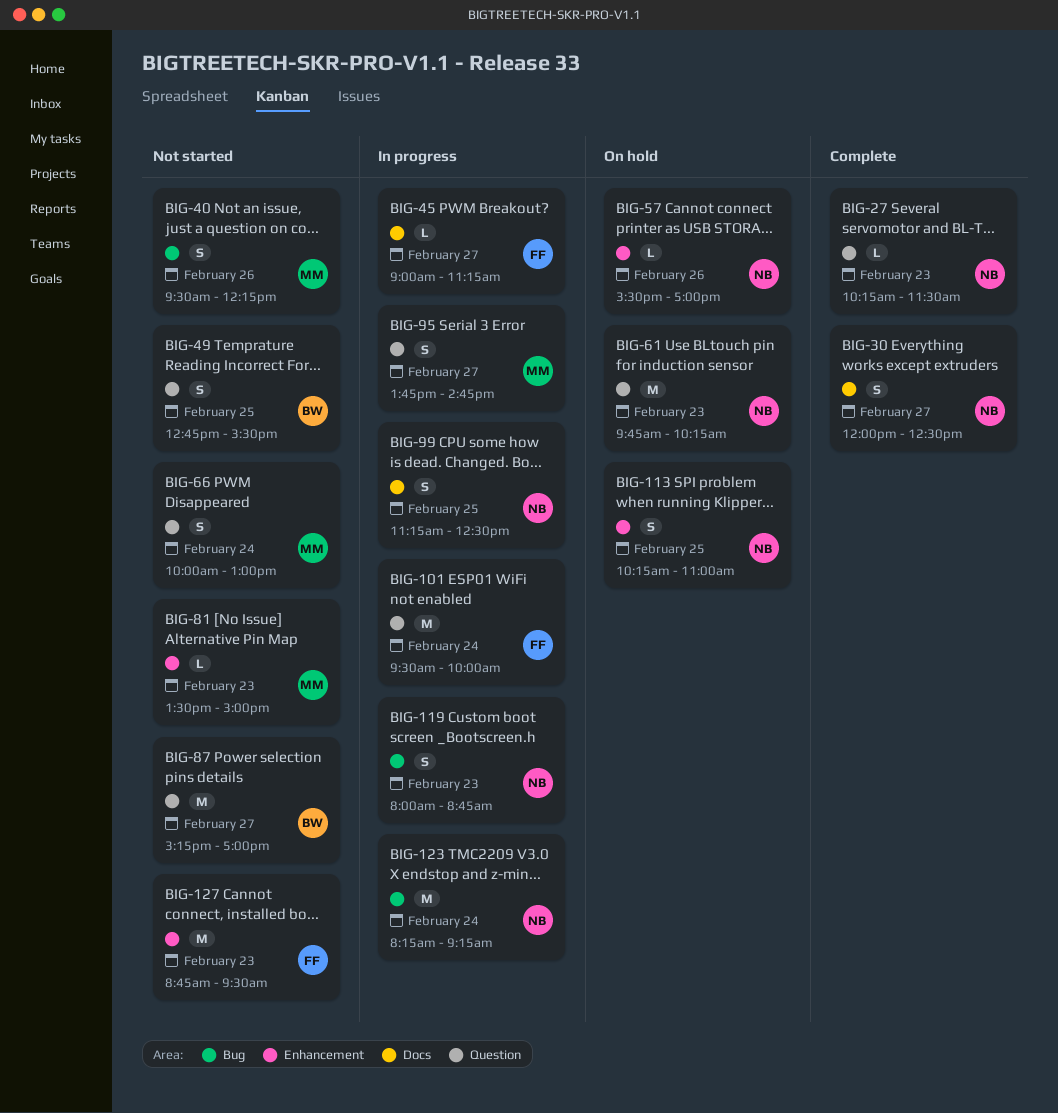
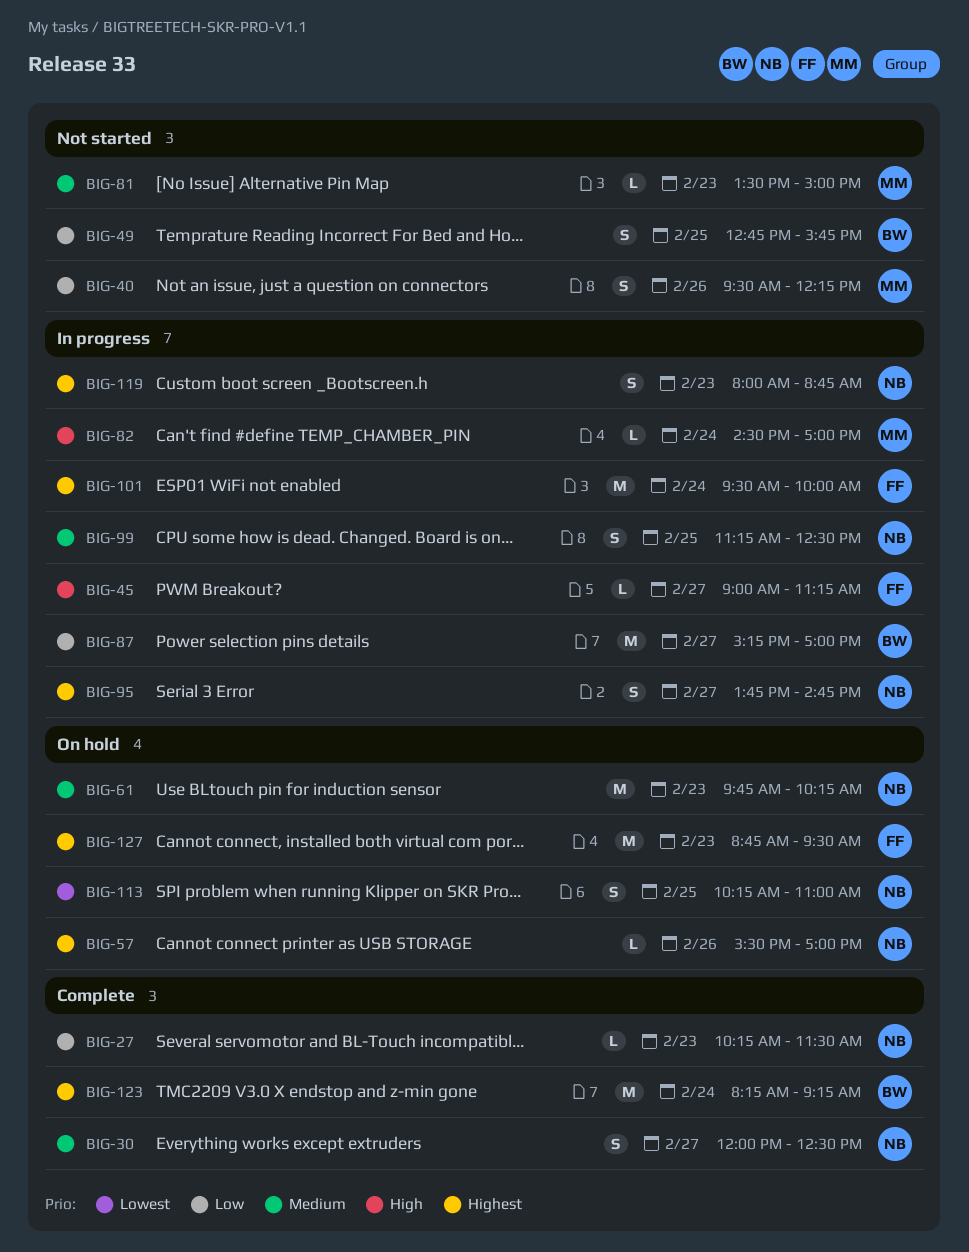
BIG-49, ends: 15:30 -> 15:45
BIG-66: present -> none
BIG-82: none -> present
BIG-87, status: Not started -> In progress
BIG-95, owner: MM -> NB
BIG-123, status: In progress -> Complete
BIG-123, owner: NB -> BW
BIG-127, status: Not started -> On hold

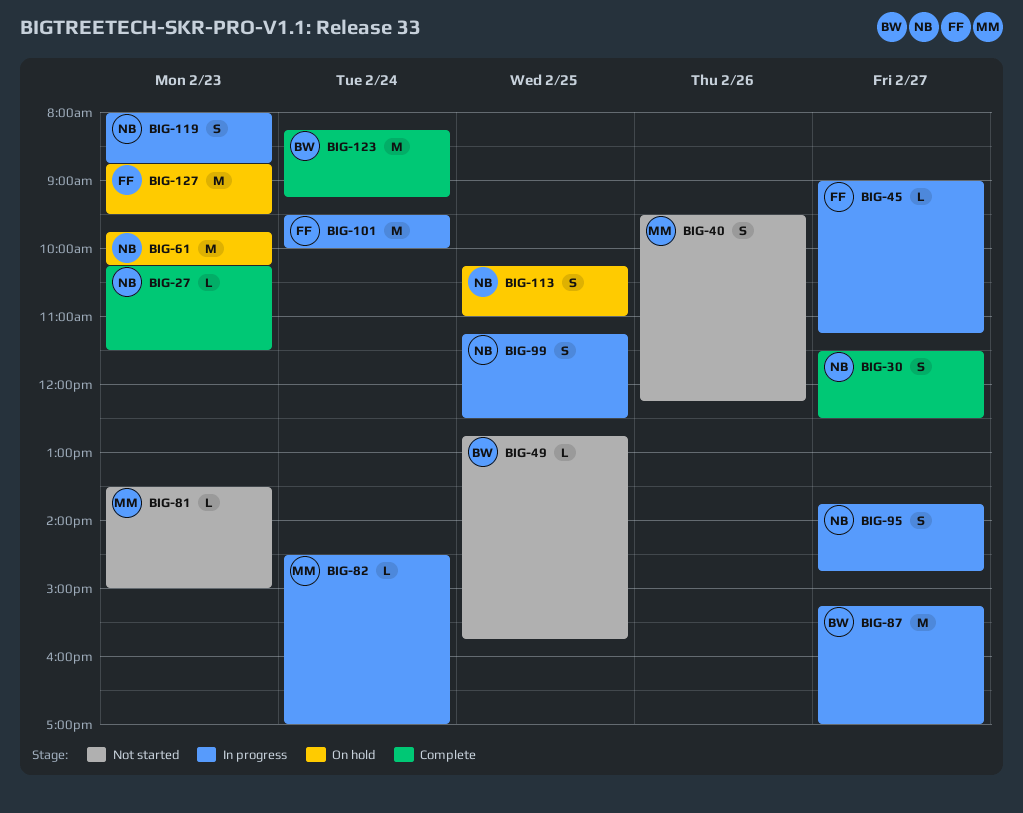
BIG-30, begins: 12:00 -> 11:30
BIG-49, estimate: S -> L
BIG-57: present -> none

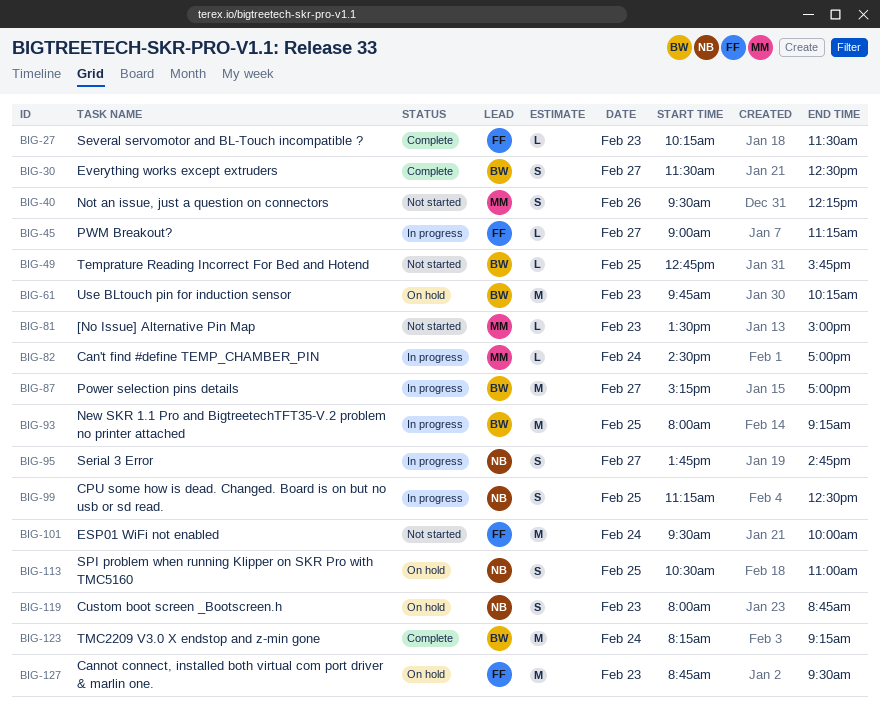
BIG-27, owner: NB -> FF
BIG-30, owner: NB -> BW
BIG-61, owner: NB -> BW
BIG-93: none -> present
BIG-101, status: In progress -> Not started
BIG-113, begins: 10:15 -> 10:30
BIG-119, status: In progress -> On hold

